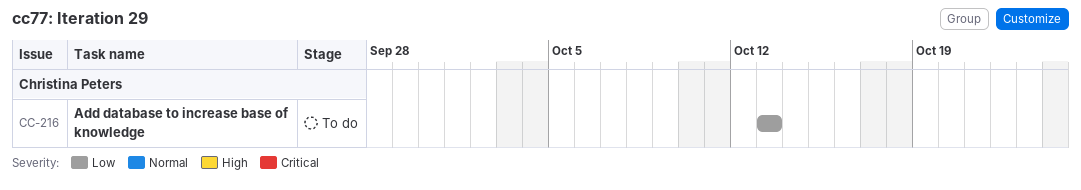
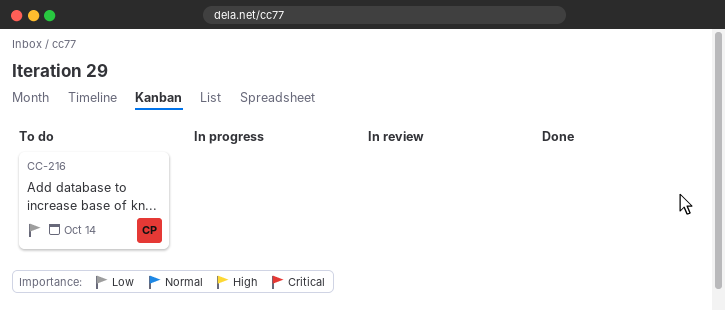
CC-216, due: Oct 13 -> Oct 14

